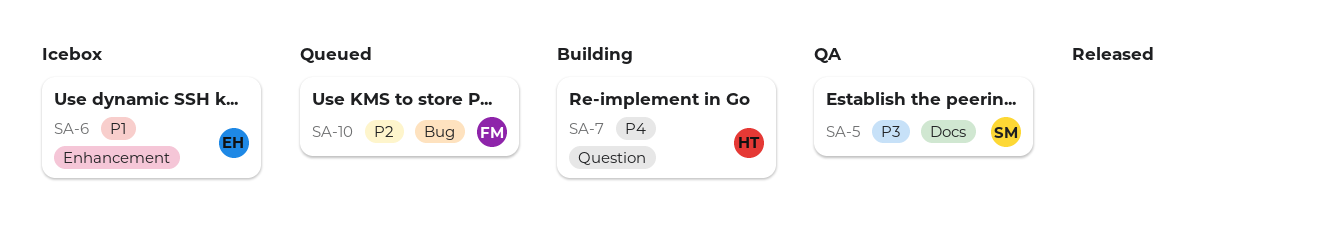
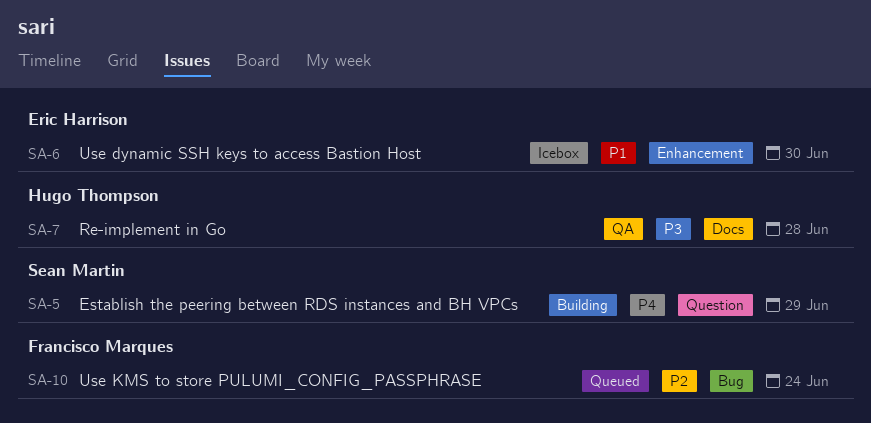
SA-5, status: QA -> Building
SA-5, priority: P3 -> P4
SA-5, label: Docs -> Question
SA-7, status: Building -> QA
SA-7, priority: P4 -> P3
SA-7, label: Question -> Docs

